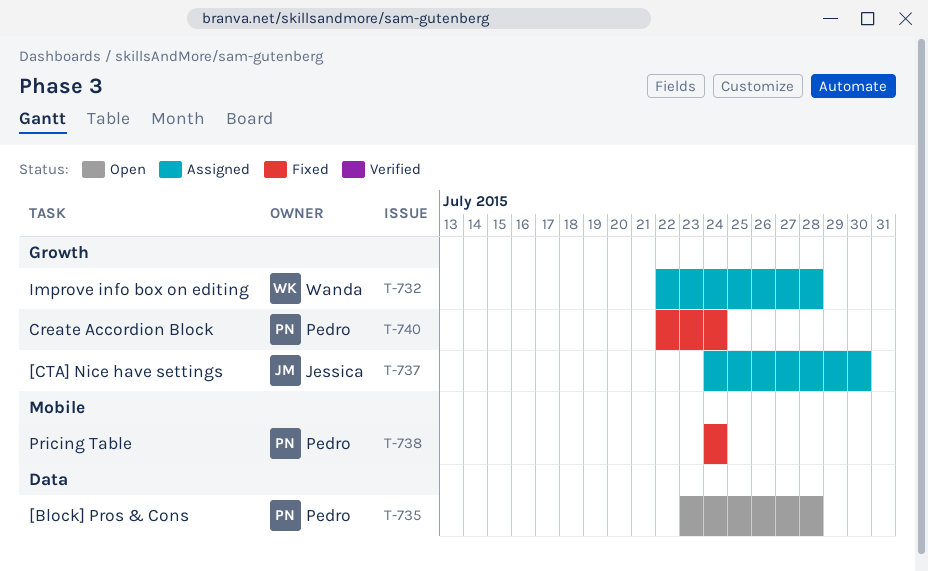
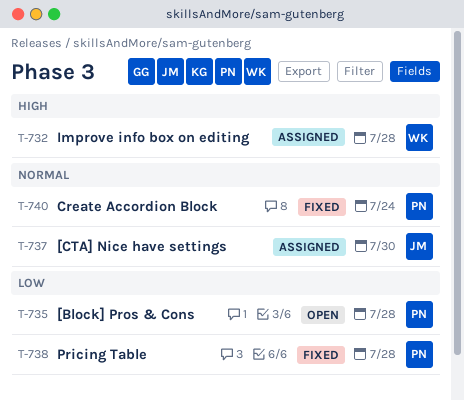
T-738, due: Jul 24 -> Jul 28

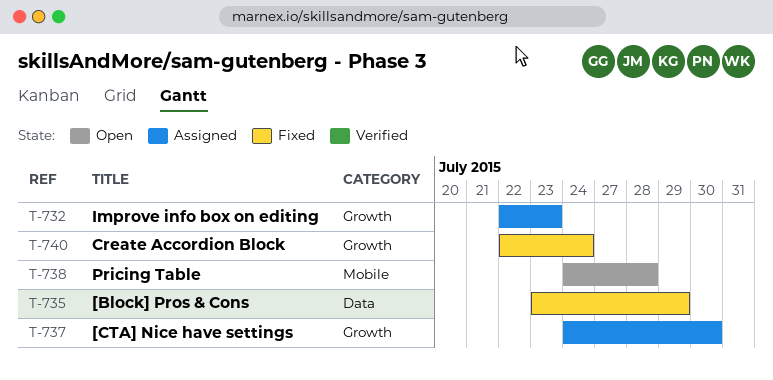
T-732, due: Jul 28 -> Jul 23
T-735, status: Open -> Fixed
T-735, due: Jul 28 -> Jul 29
T-738, status: Fixed -> Open

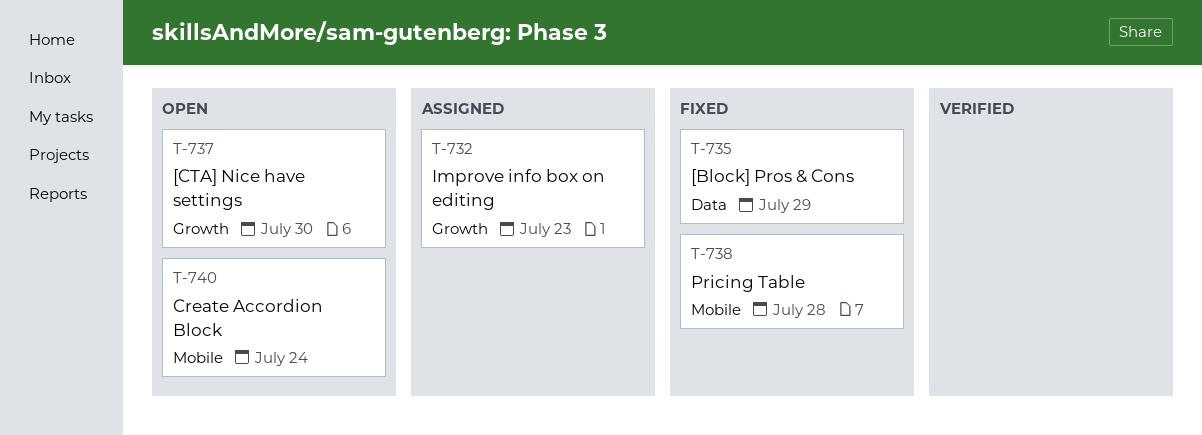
T-737, status: Assigned -> Open
T-738, status: Open -> Fixed
T-740, status: Fixed -> Open
T-740, label: Growth -> Mobile

